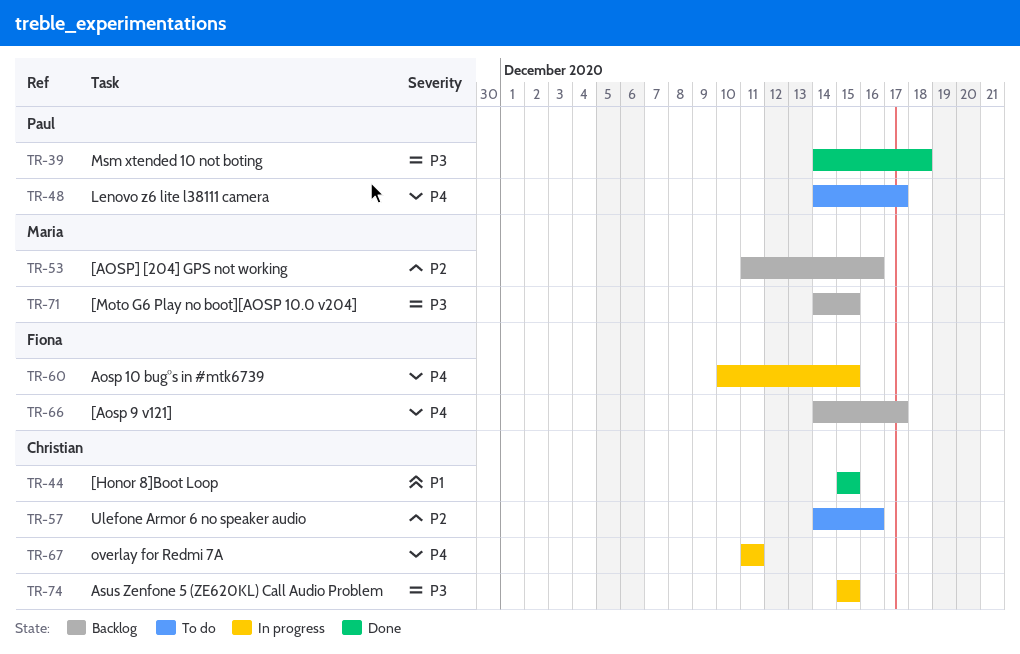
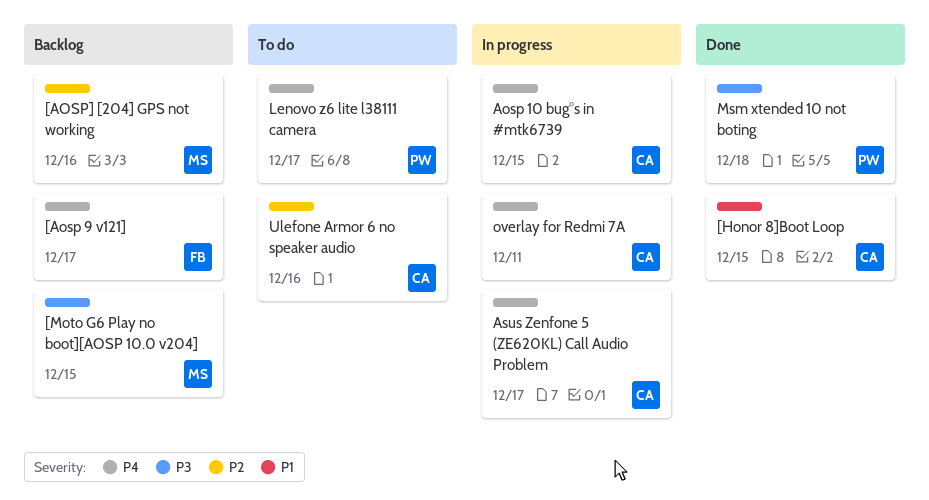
Aosp 10 bug°s in #mtk6739, owner: Fiona -> Christian
Asus Zenfone 5 (ZE620KL) Call Audio Problem, priority: P3 -> P4
Asus Zenfone 5 (ZE620KL) Call Audio Problem, due: Dec 15 -> Dec 17

